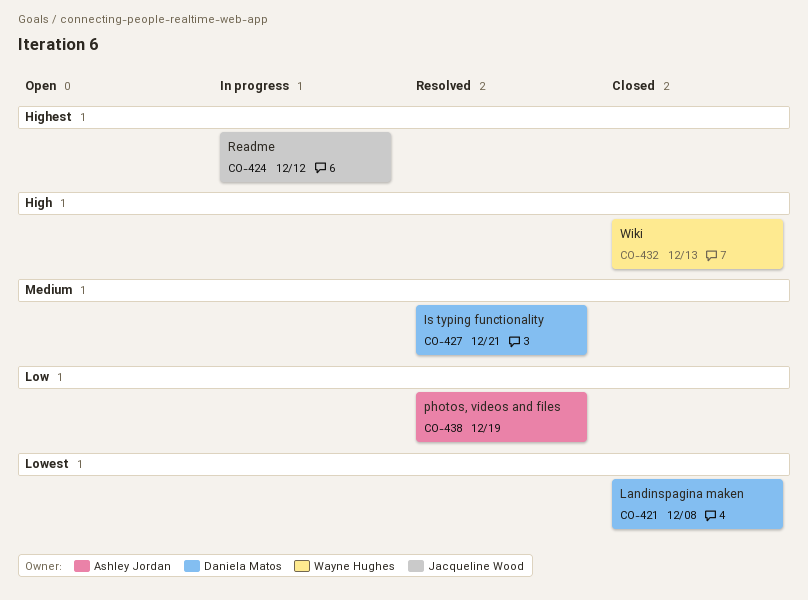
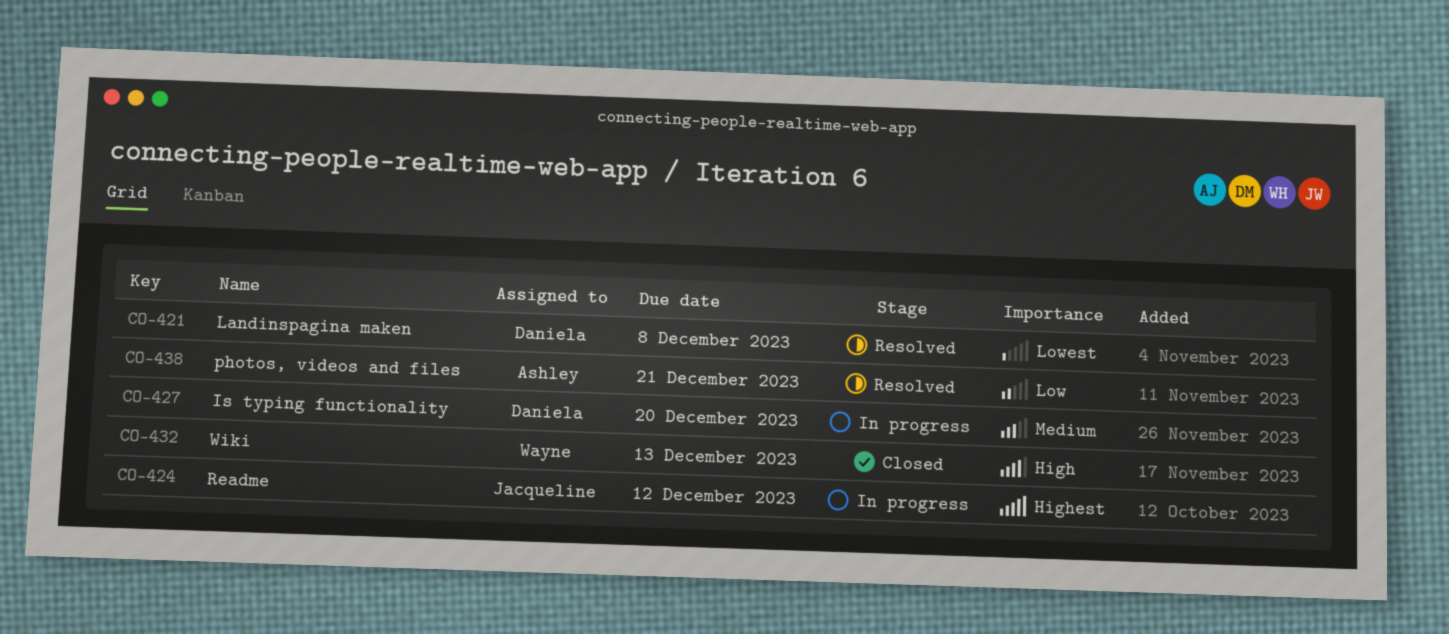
CO-421, status: Closed -> Resolved
CO-427, status: Resolved -> In progress
CO-427, due: Dec 21 -> Dec 20
CO-438, due: Dec 19 -> Dec 21

